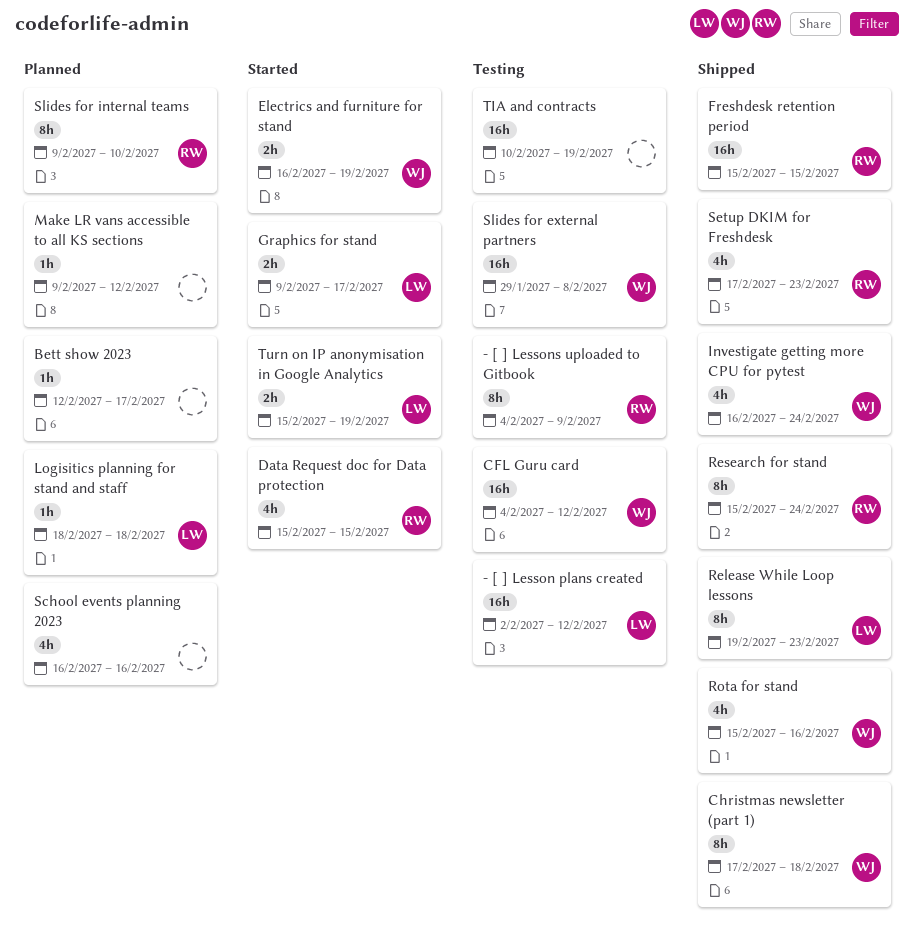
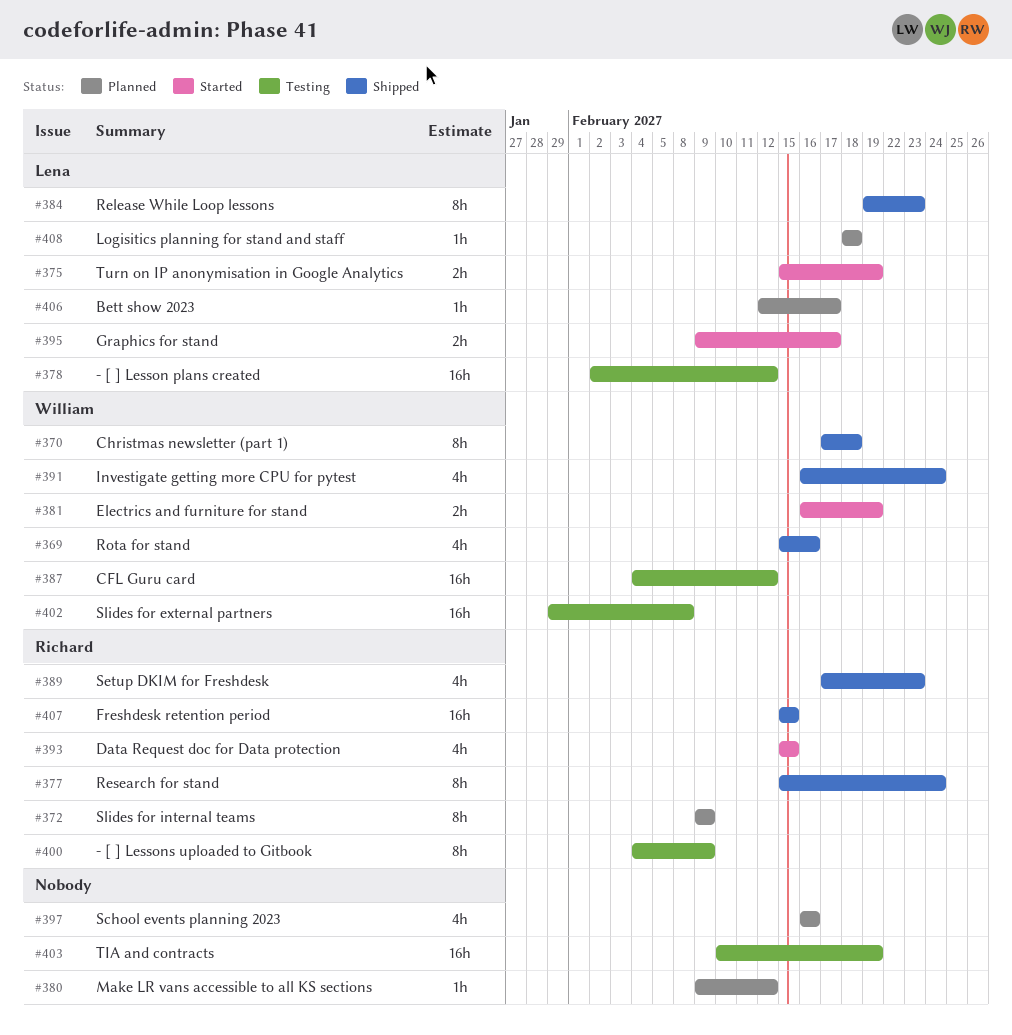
Bett show 2023, owner: none -> Lena
Slides for internal teams, due: Feb 10 -> Feb 9

